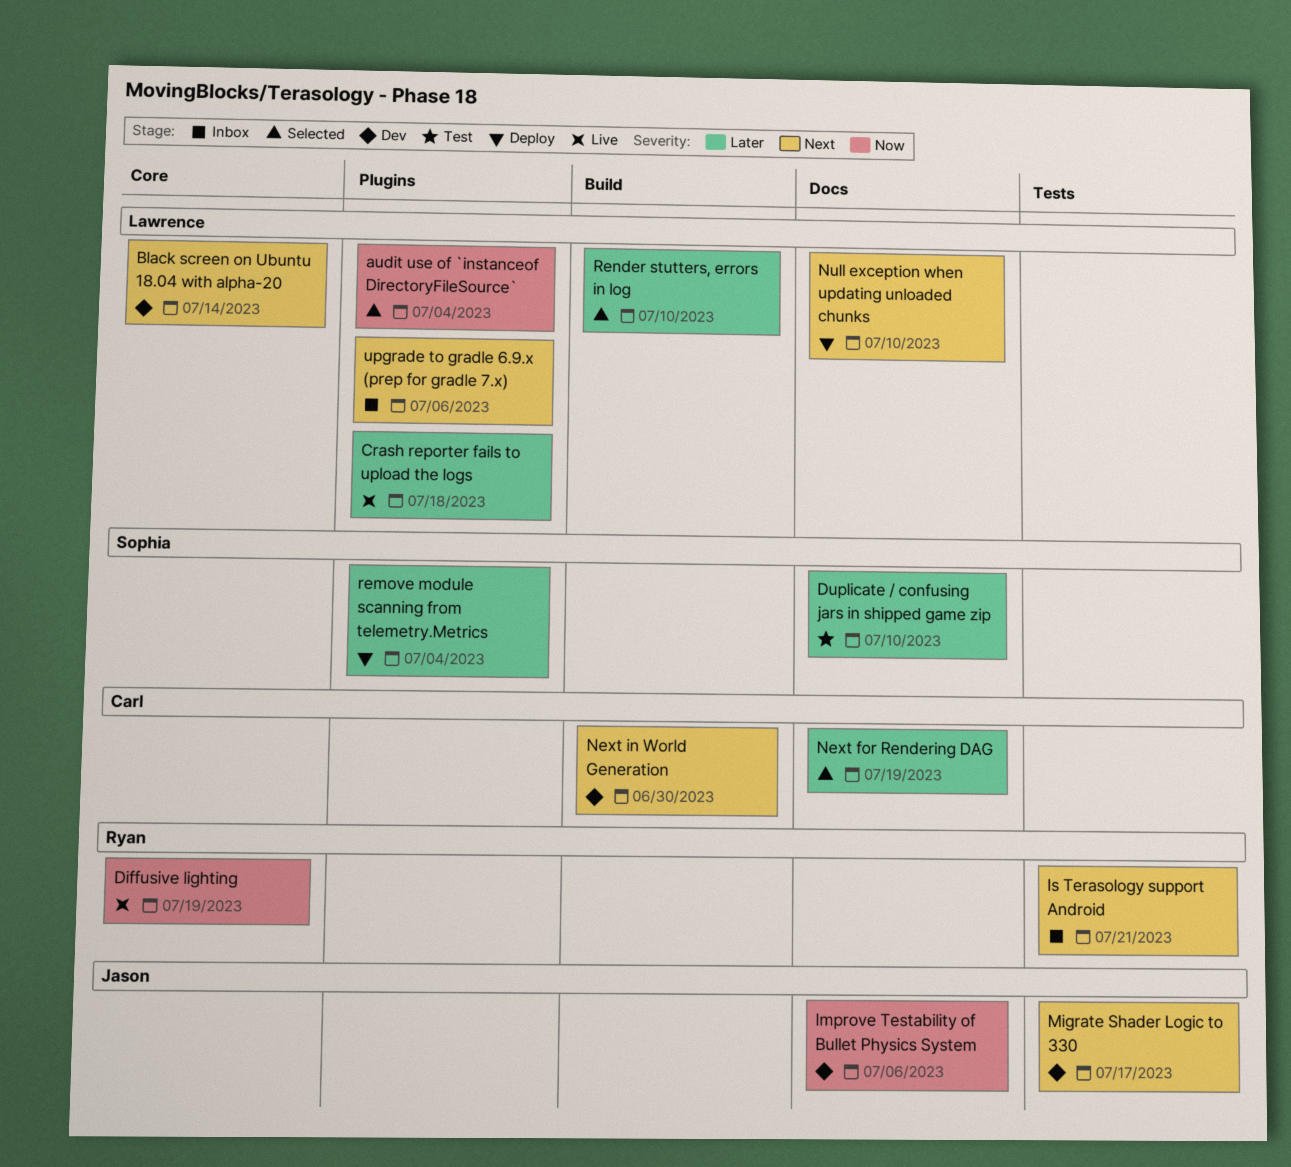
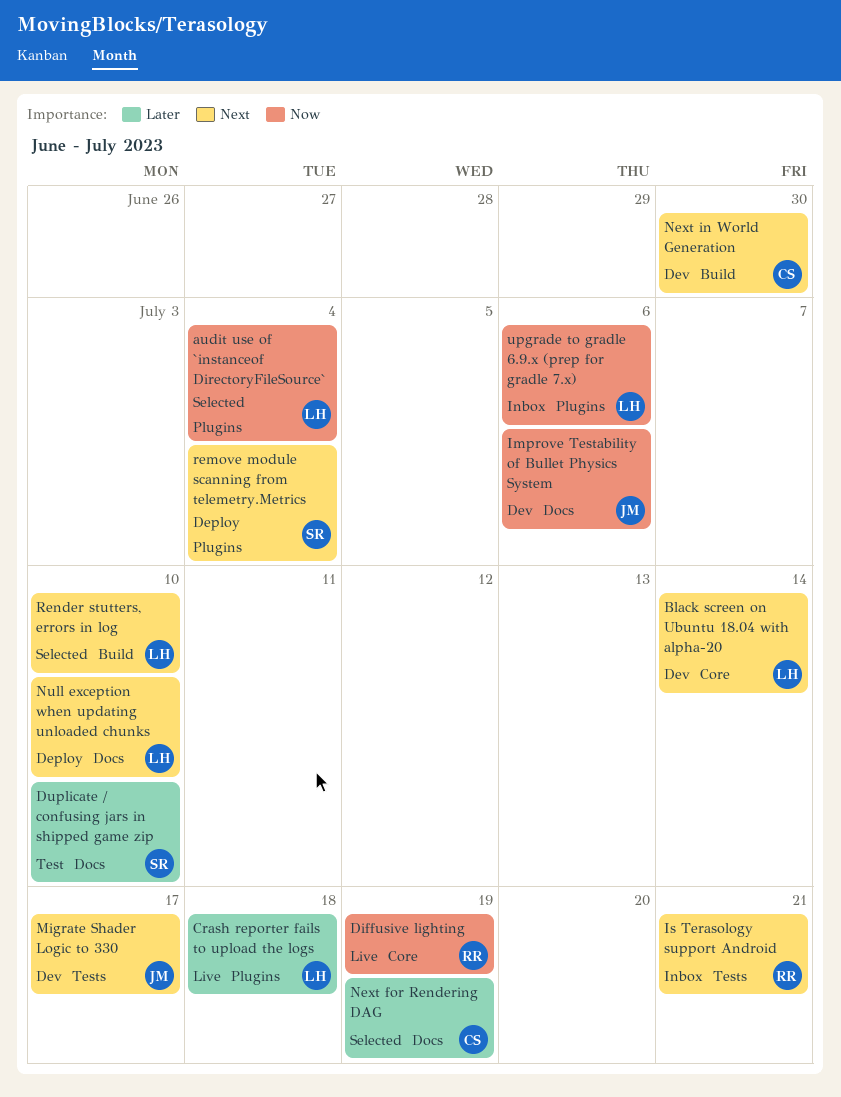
remove module scanning from telemetry.Metrics, priority: Later -> Next
Render stutters, errors in log, priority: Later -> Next
upgrade to gradle 6.9.x (prep for gradle 7.x), priority: Next -> Now

